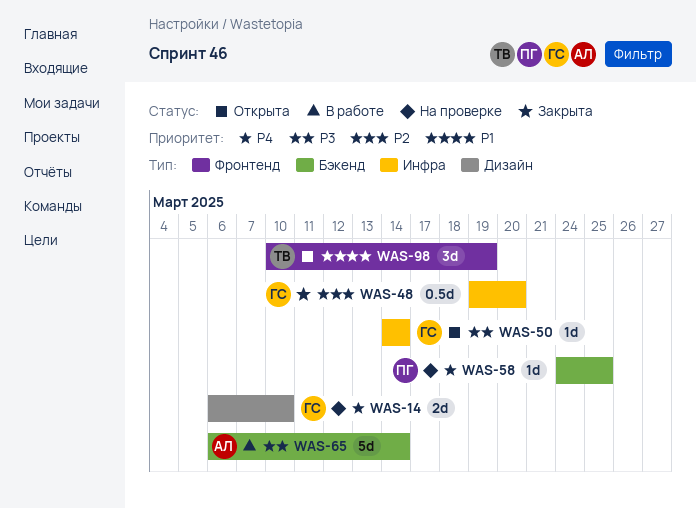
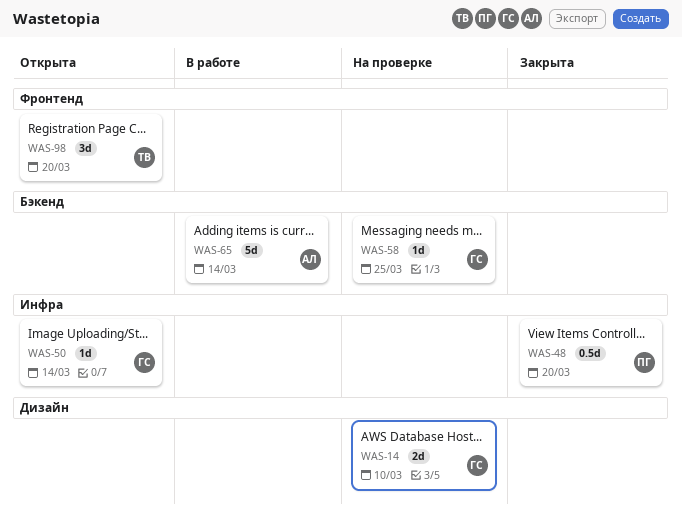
WAS-48, owner: ГС -> ПГ
WAS-58, owner: ПГ -> ГС
WAS-98, due: Mar 19 -> Mar 20

